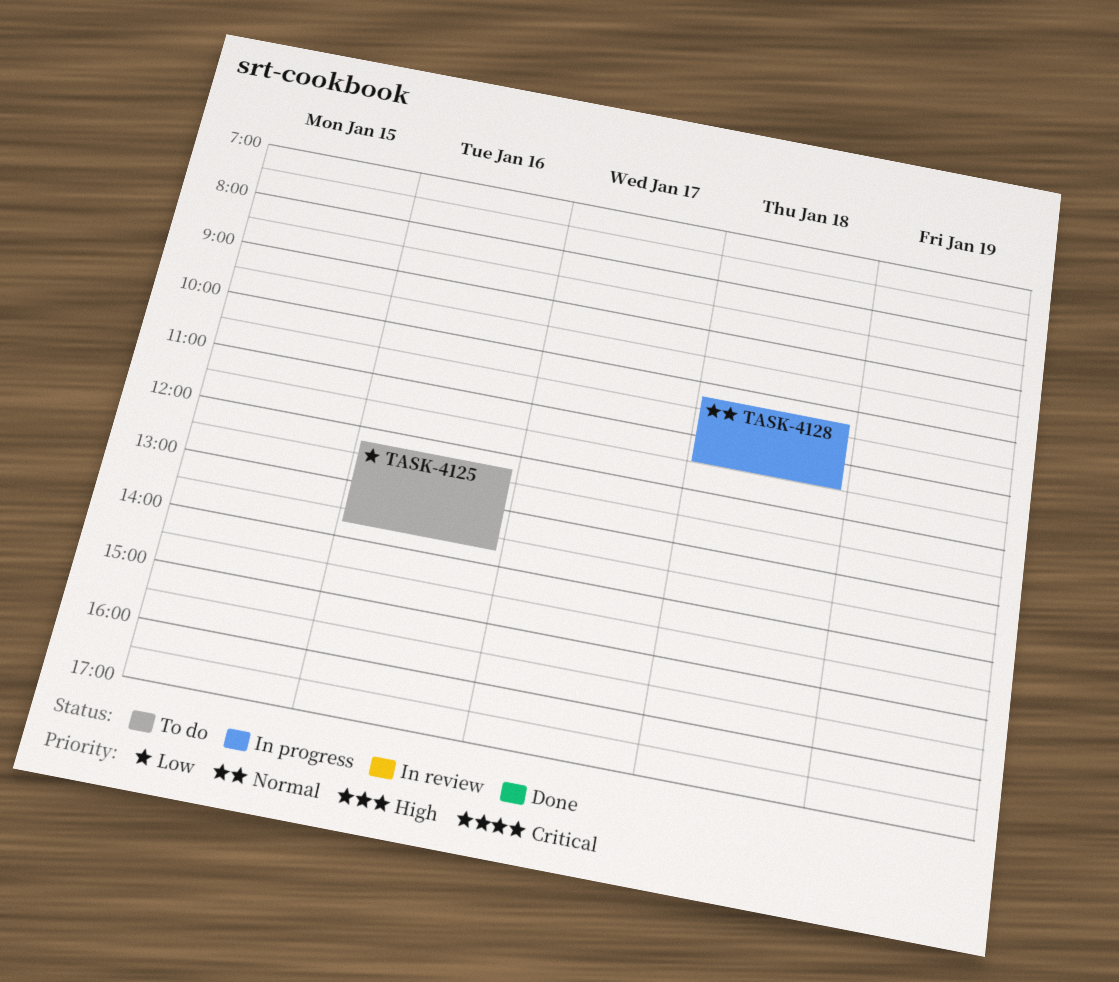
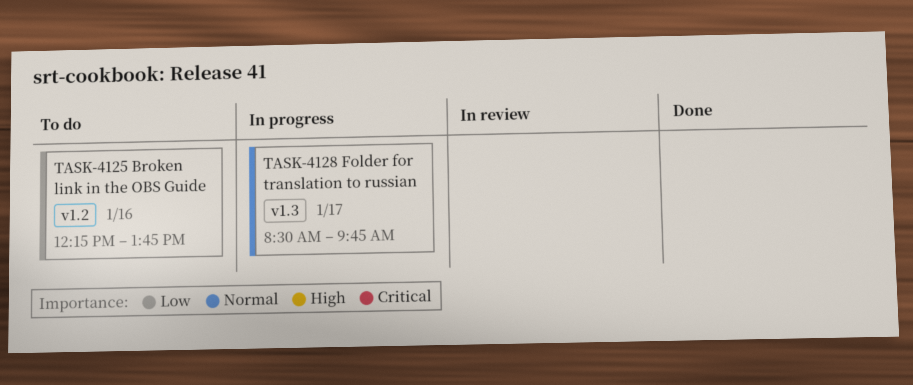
TASK-4128, day: Jan 18 -> Jan 17
TASK-4128, begins: 10:15 -> 08:30
TASK-4128, ends: 11:30 -> 09:45

